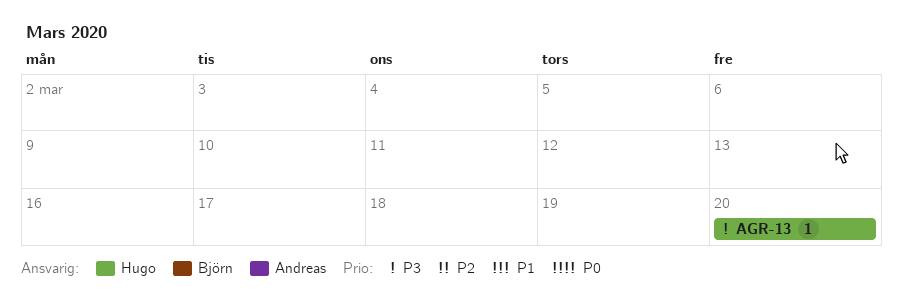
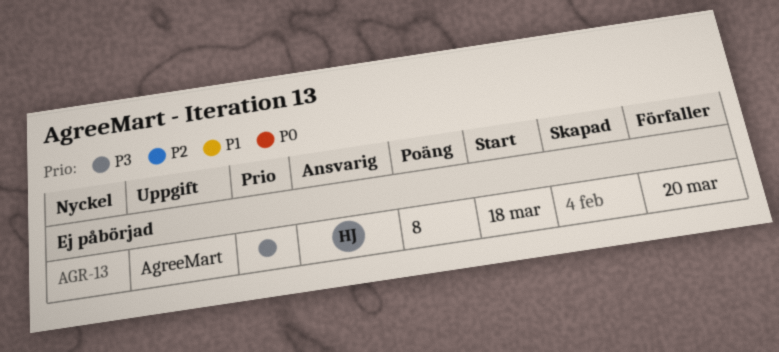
AGR-13, estimate: 1 -> 8
AGR-13, start: Mar 20 -> Mar 18

